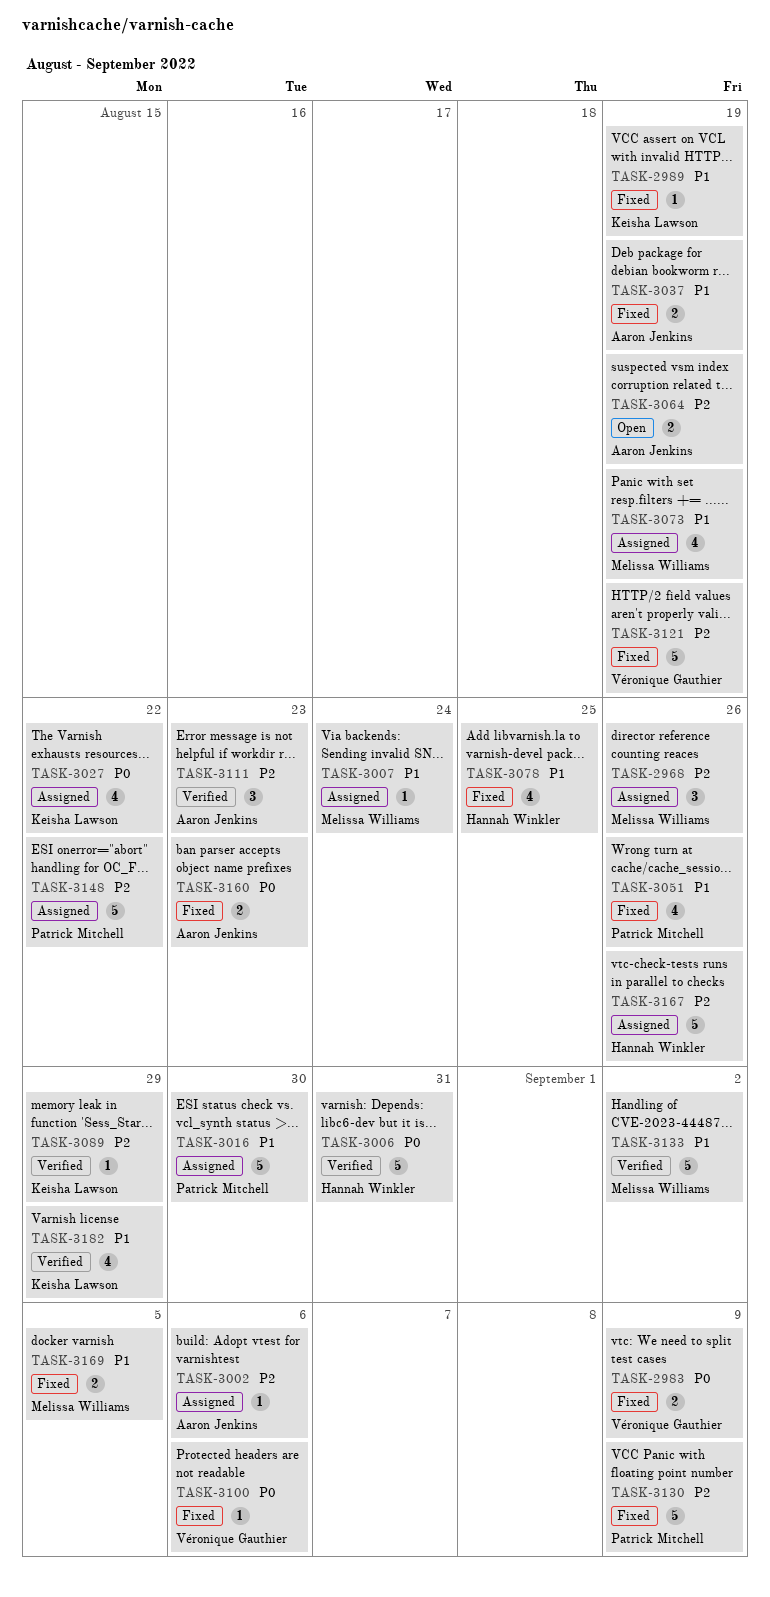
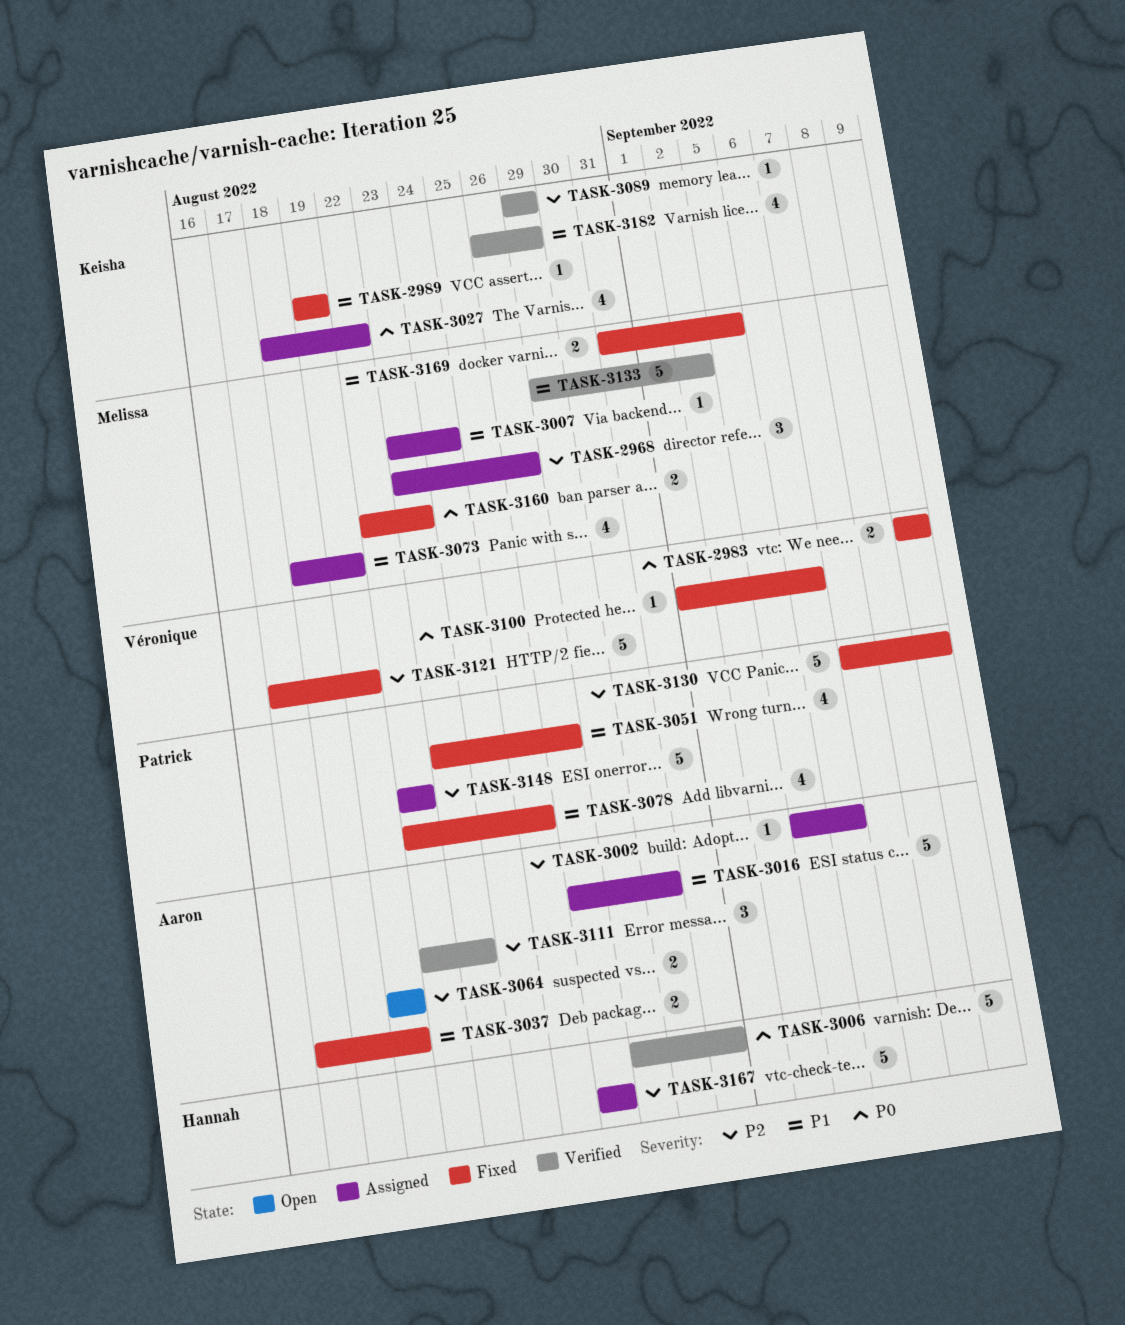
TASK-3016, owner: Patrick Mitchell -> Aaron Jenkins
TASK-3078, owner: Hannah Winkler -> Patrick Mitchell
TASK-3160, owner: Aaron Jenkins -> Melissa Williams

